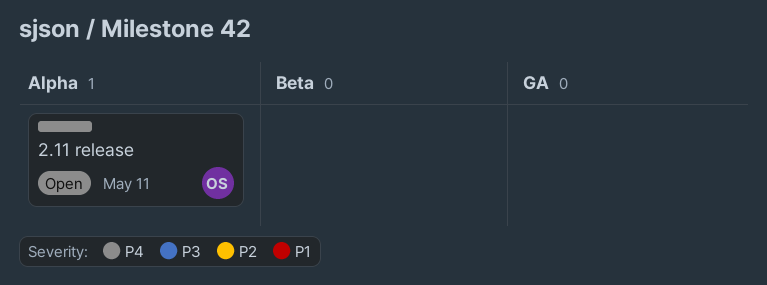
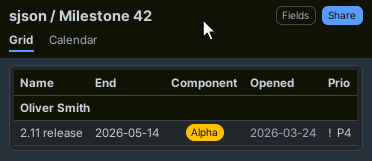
2.11 release, due: May 11 -> May 14

